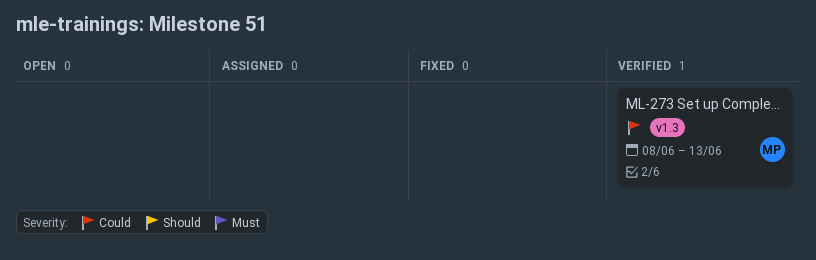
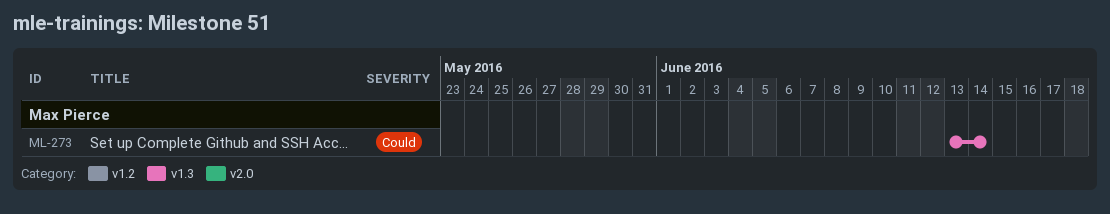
ML-273, start: Jun 8 -> Jun 13
ML-273, due: Jun 13 -> Jun 14

